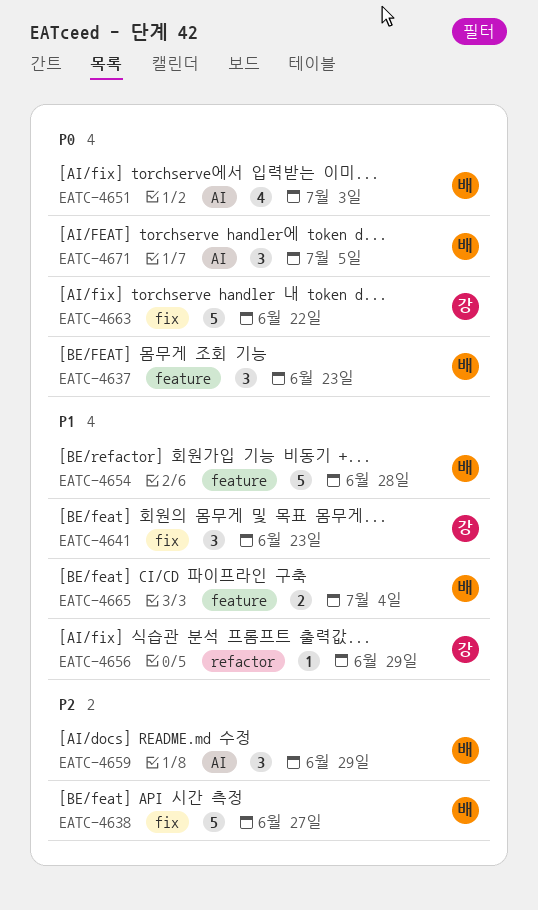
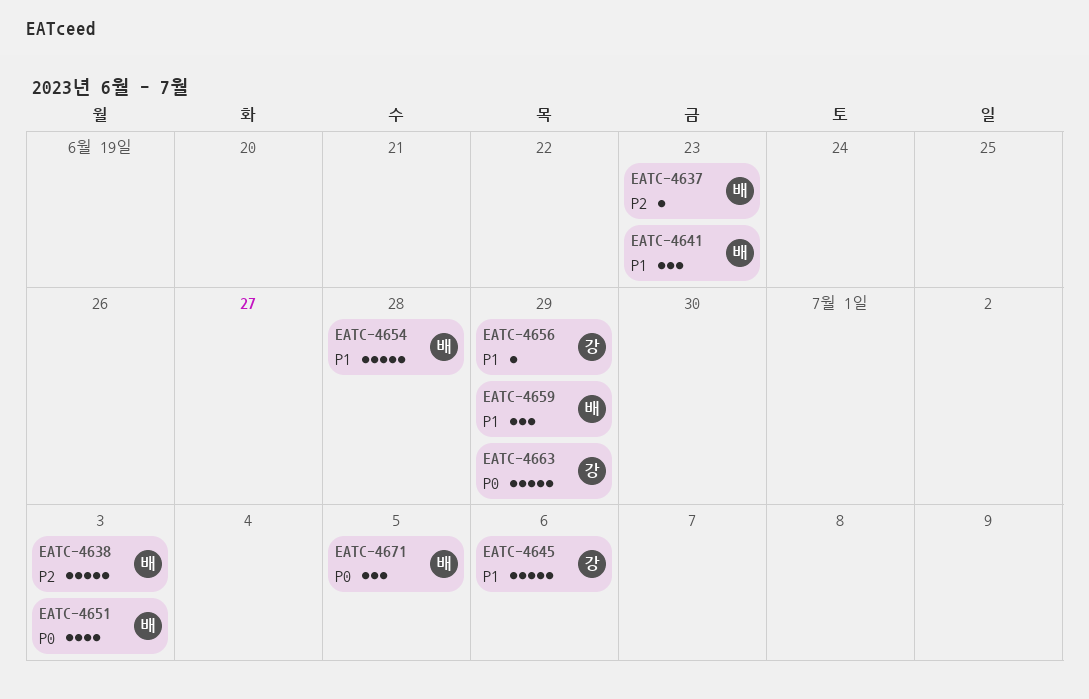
EATC-4637, priority: P0 -> P2
EATC-4637, estimate: 3 -> 1
EATC-4638, due: Jun 27 -> Jul 3
EATC-4641, owner: 강 -> 배
EATC-4645: none -> present
EATC-4659, priority: P2 -> P1
EATC-4663, due: Jun 22 -> Jun 29
EATC-4665: present -> none

